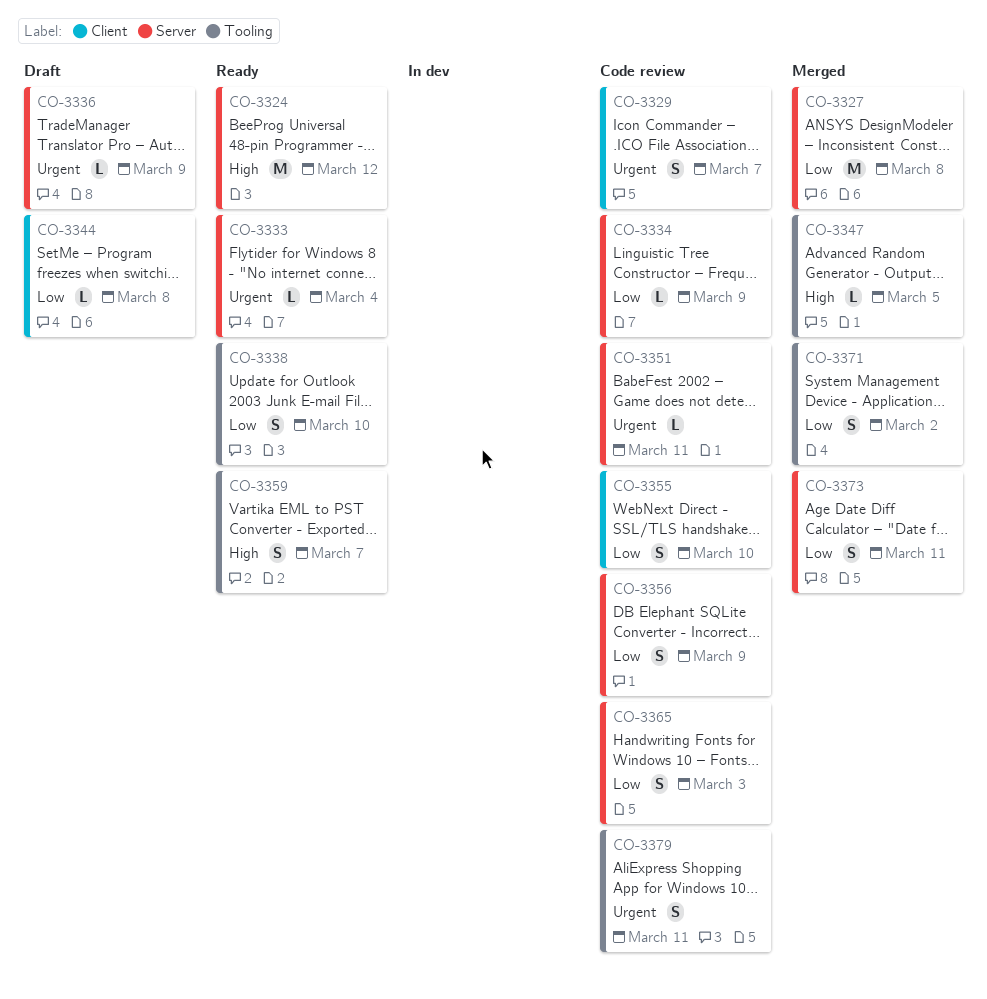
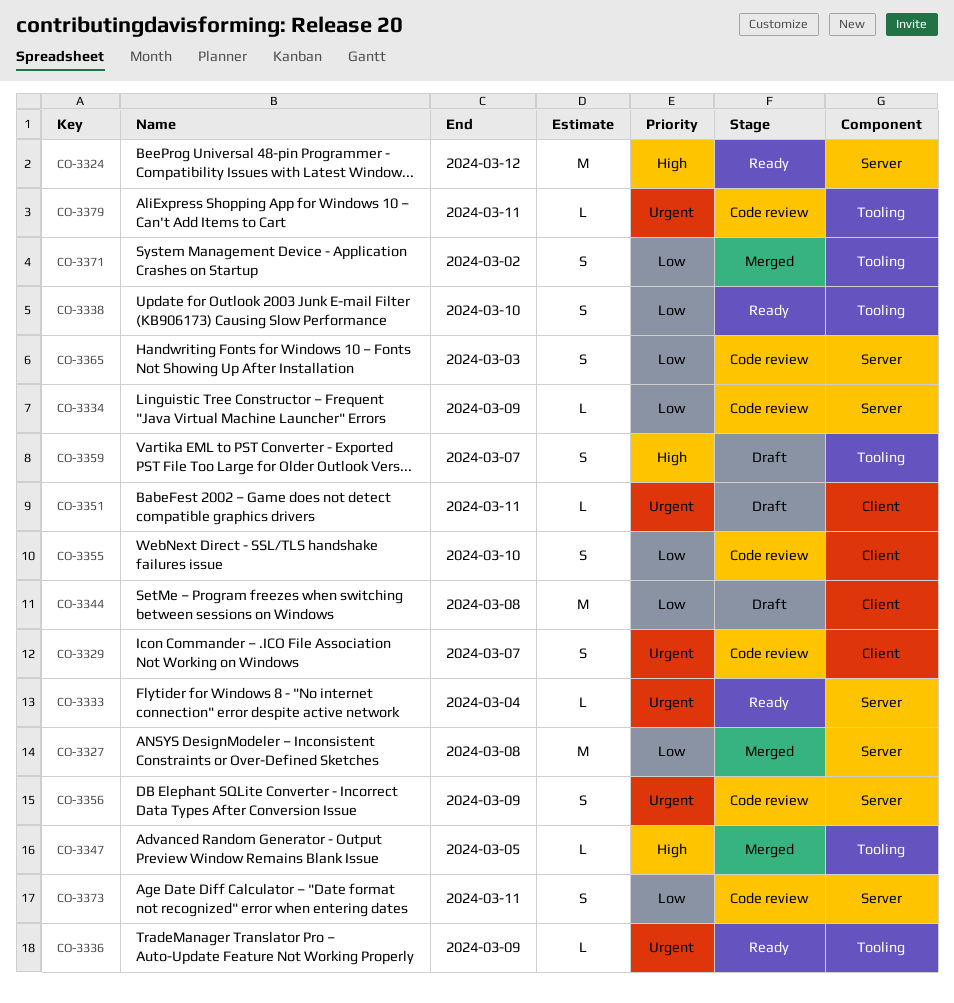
CO-3336, status: Draft -> Ready
CO-3336, label: Server -> Tooling
CO-3344, estimate: L -> M
CO-3351, status: Code review -> Draft
CO-3351, label: Server -> Client
CO-3356, priority: Low -> Urgent
CO-3359, status: Ready -> Draft
CO-3373, status: Merged -> Code review
CO-3379, estimate: S -> L

